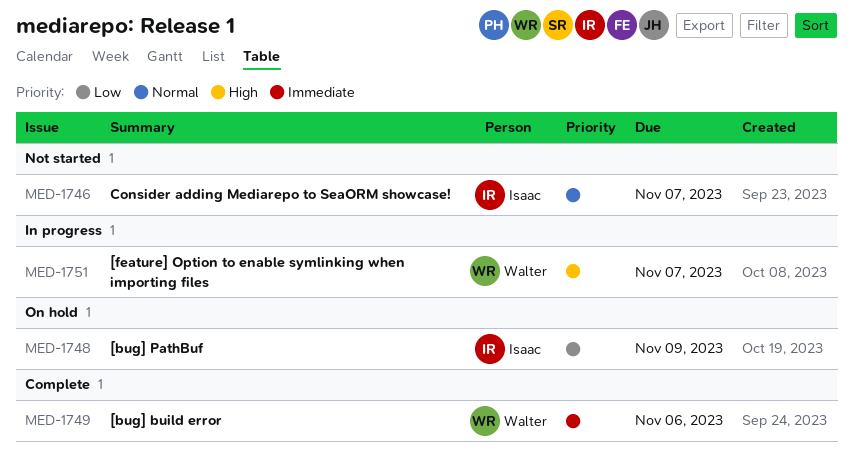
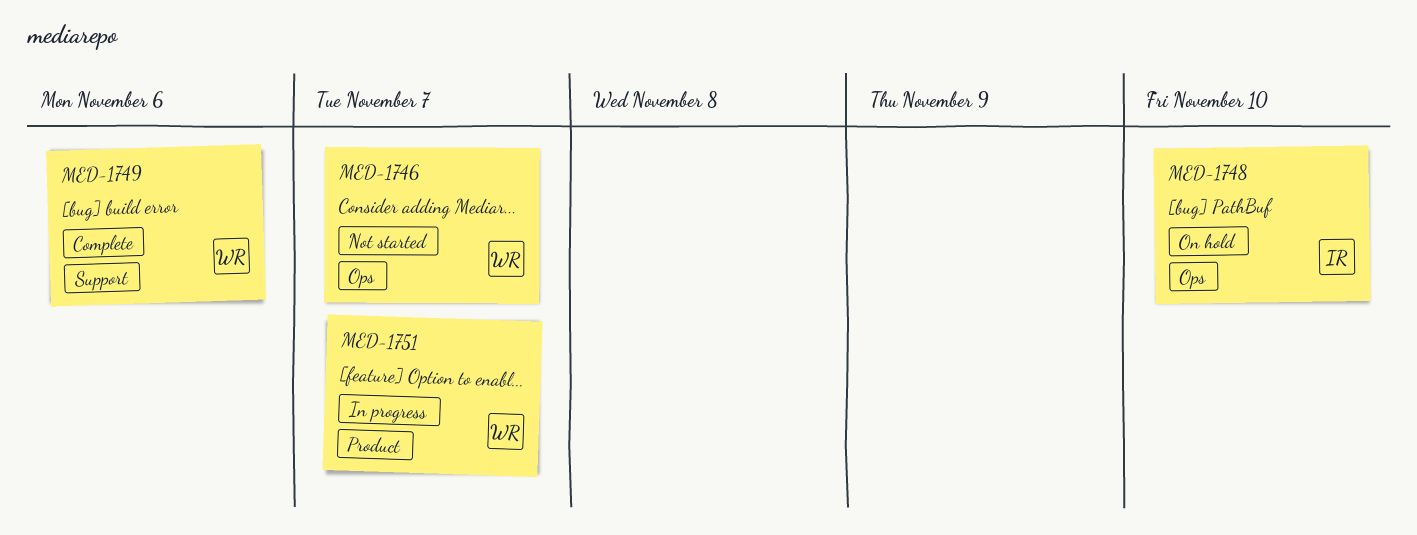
MED-1746, owner: Isaac -> Walter
MED-1748, due: Nov 9 -> Nov 10

